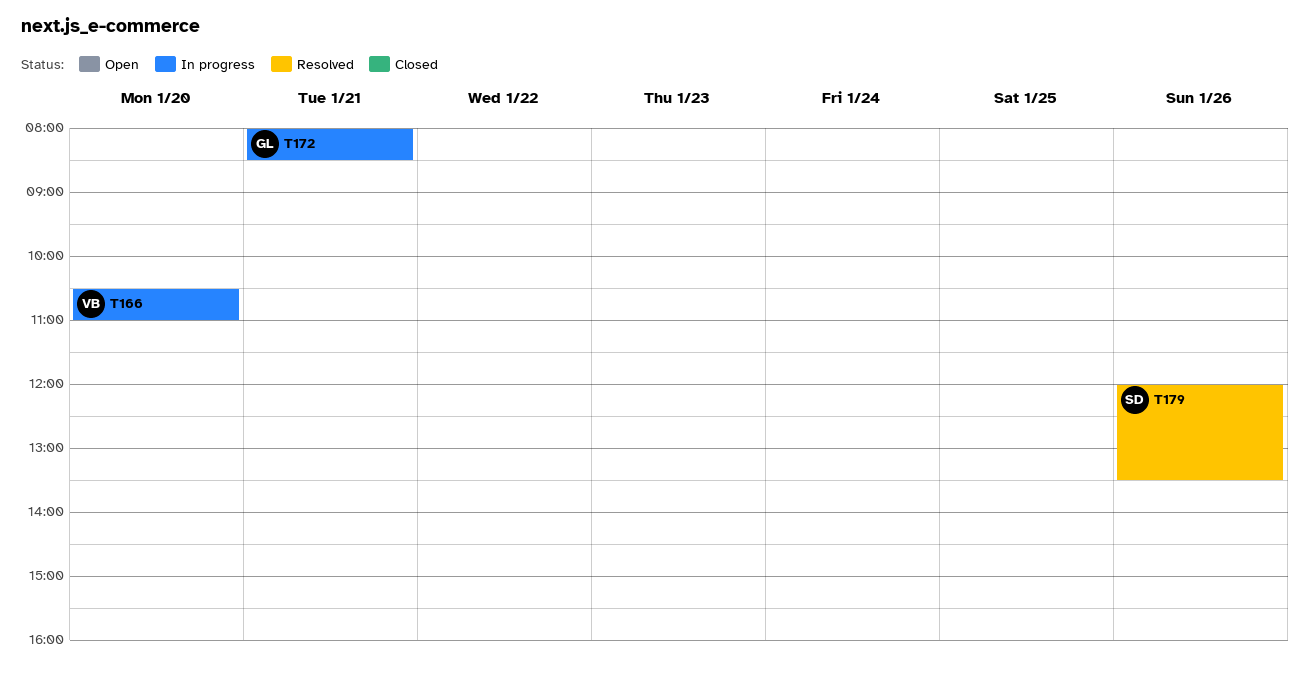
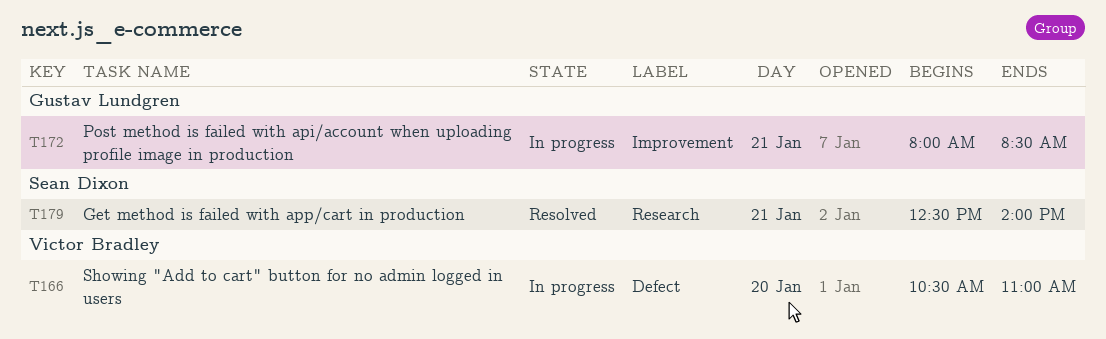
T179, day: Jan 26 -> Jan 21
T179, begins: 12:00 -> 12:30
T179, ends: 13:30 -> 14:00

